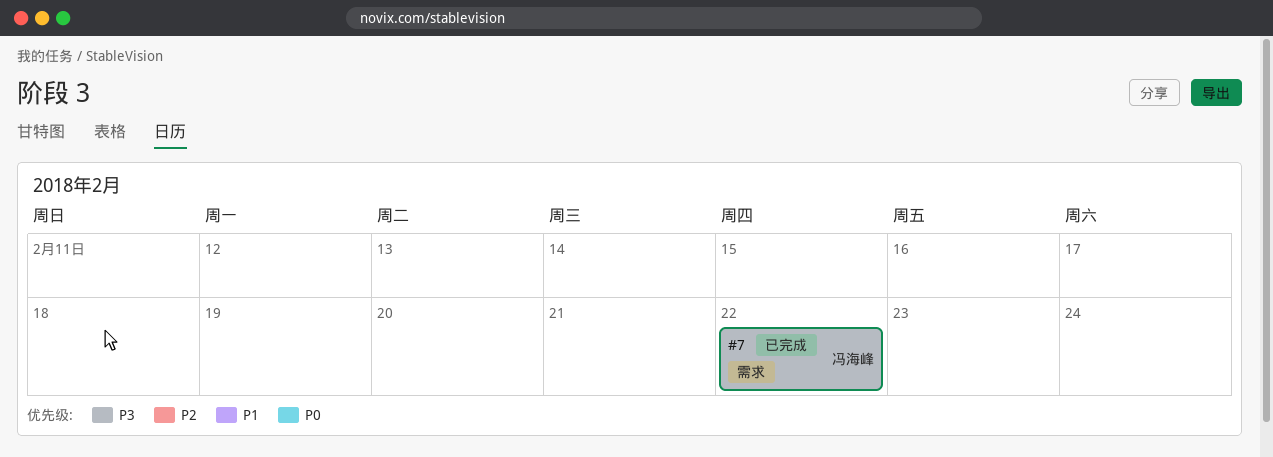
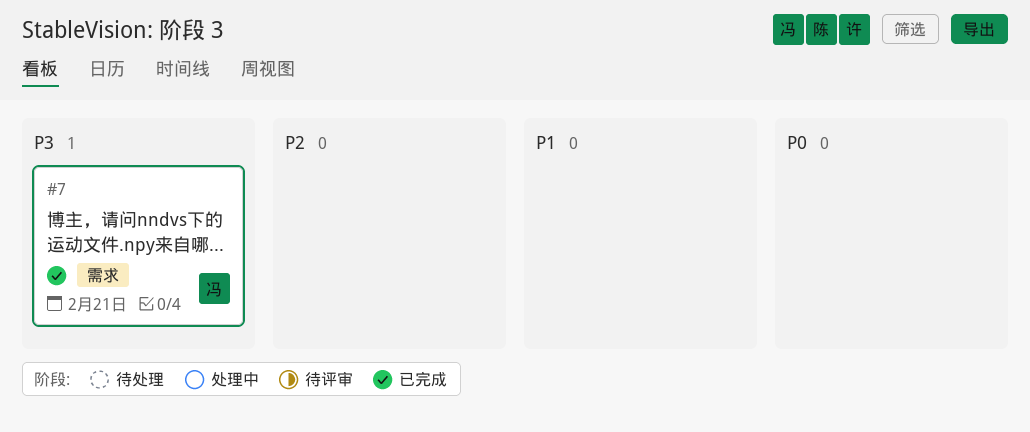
#7, due: Feb 22 -> Feb 21

